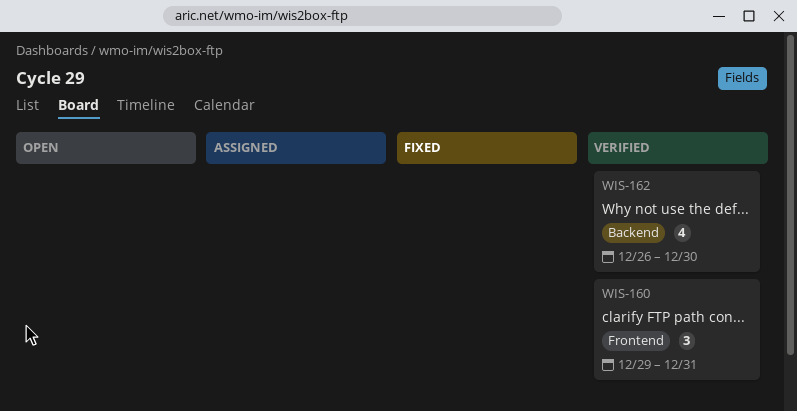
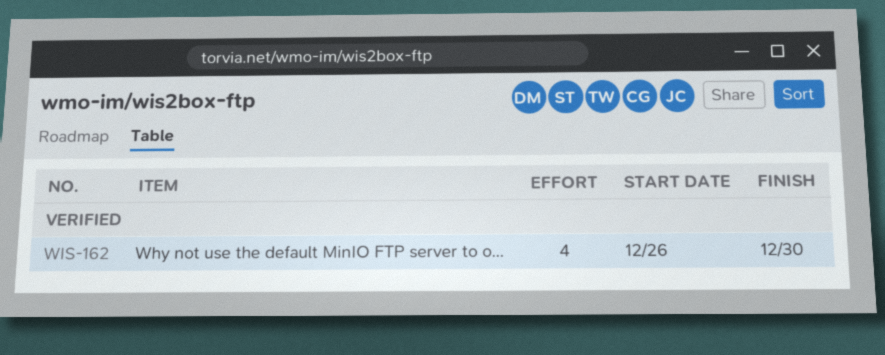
WIS-160: present -> none

